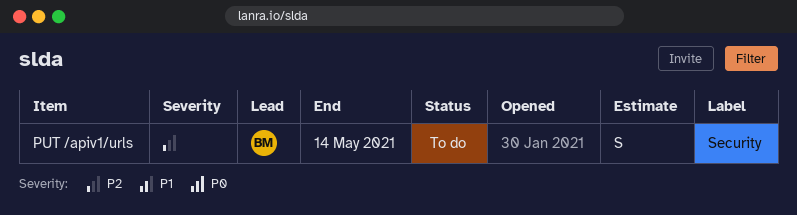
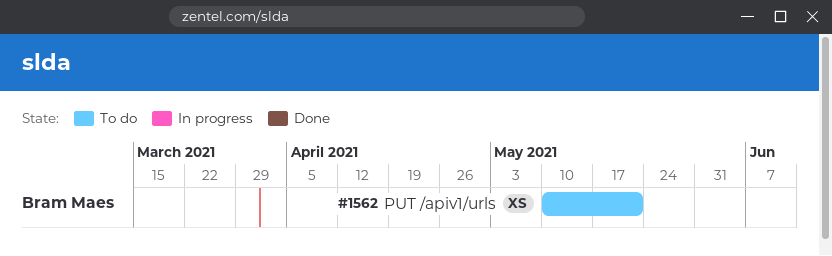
PUT /apiv1/urls, estimate: S -> XS
PUT /apiv1/urls, due: May 14 -> May 21

